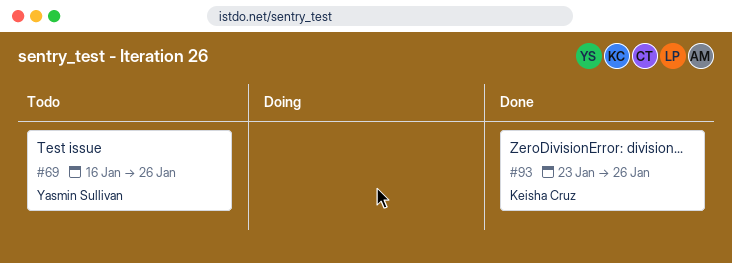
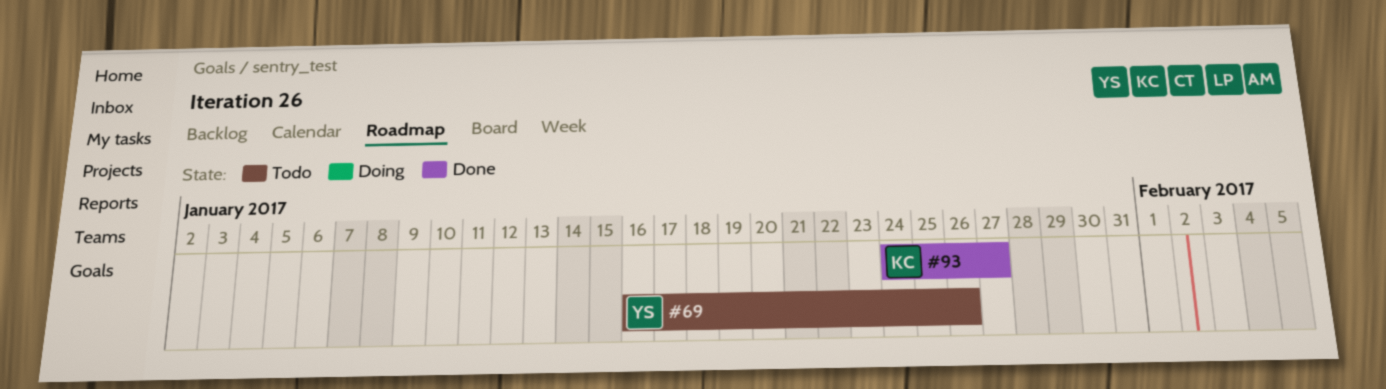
#93, start: Jan 23 -> Jan 24
#93, due: Jan 26 -> Jan 27

